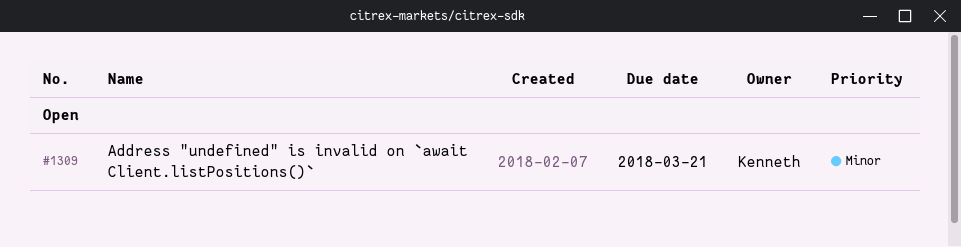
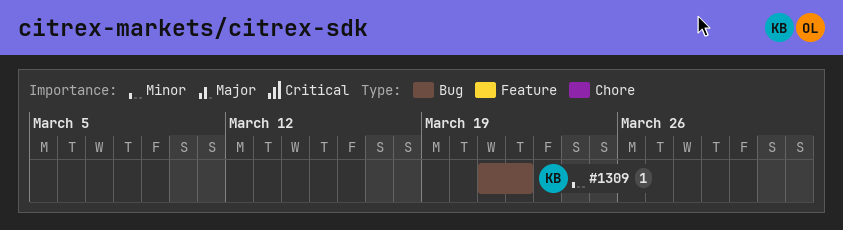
#1309, due: Mar 21 -> Mar 22

